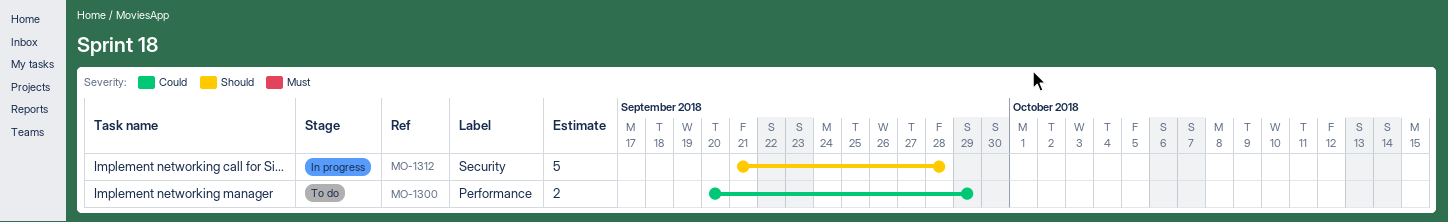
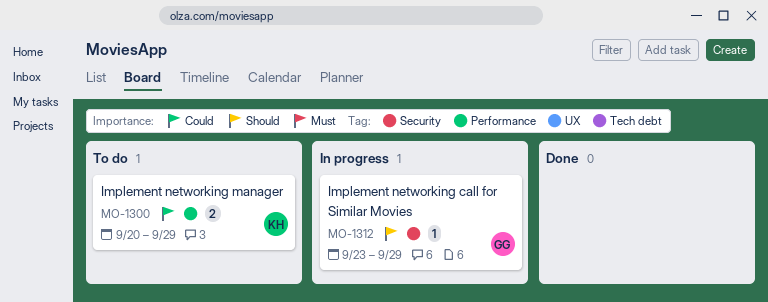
MO-1312, estimate: 5 -> 1
MO-1312, start: Sep 21 -> Sep 23
MO-1312, due: Sep 28 -> Sep 29

